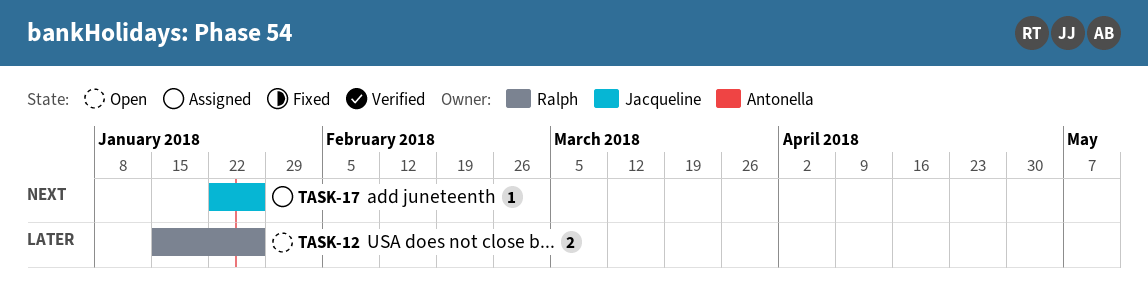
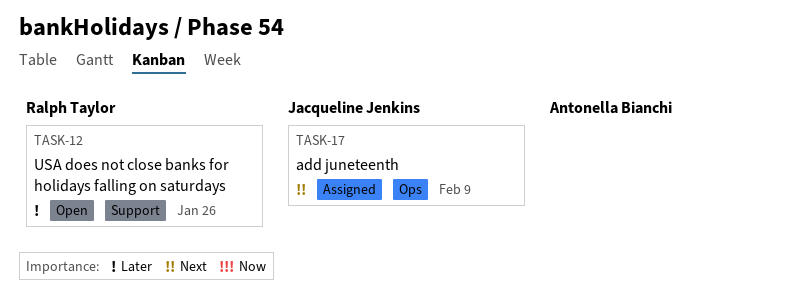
TASK-17, due: Jan 26 -> Feb 9

